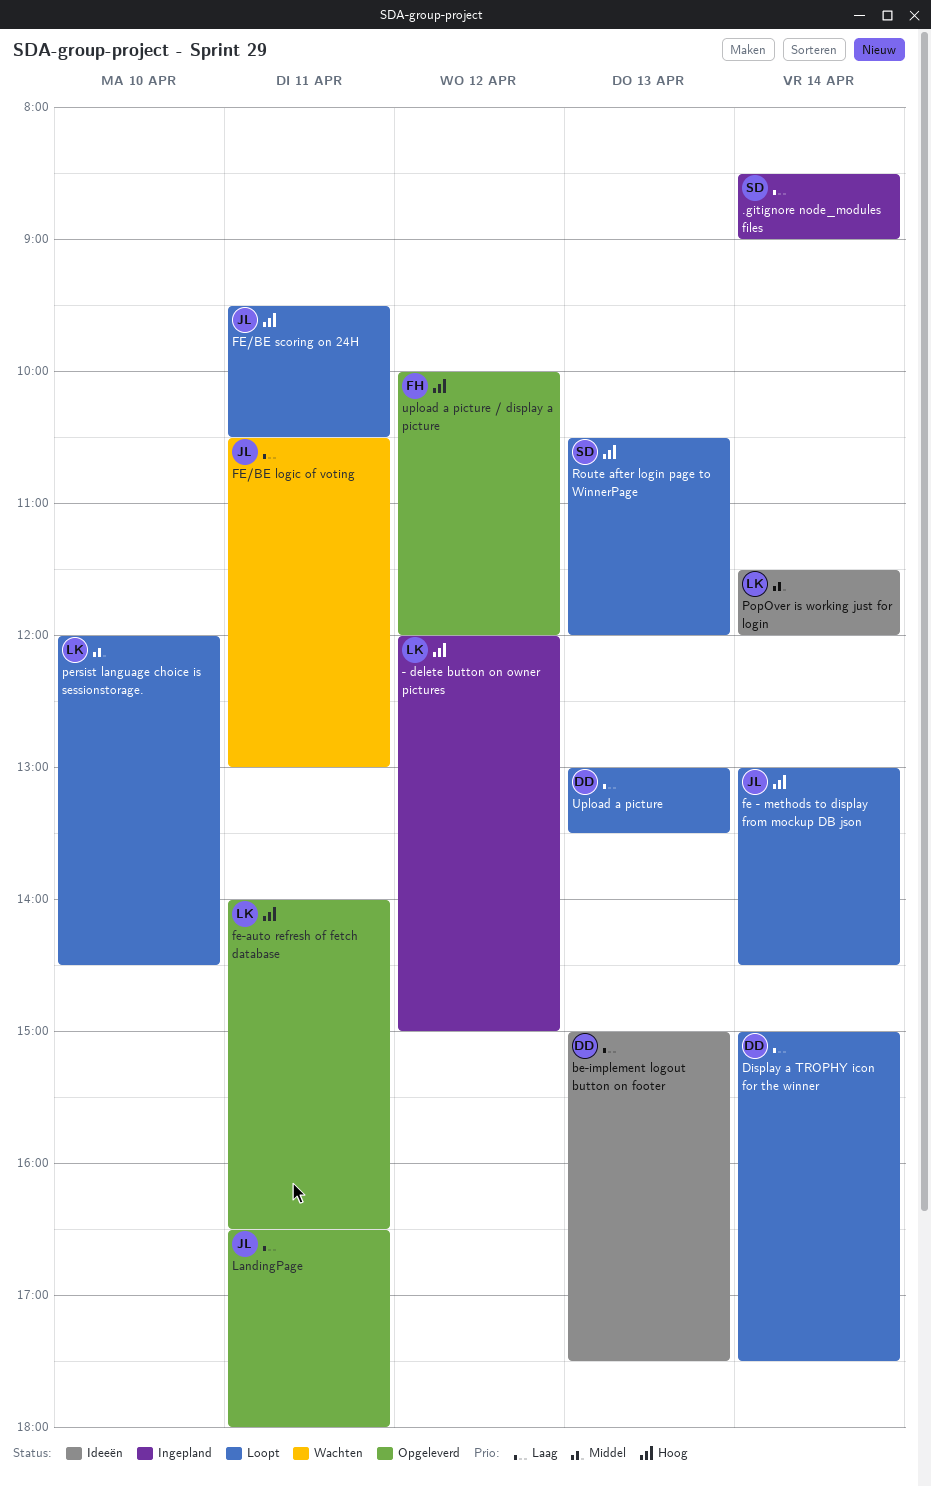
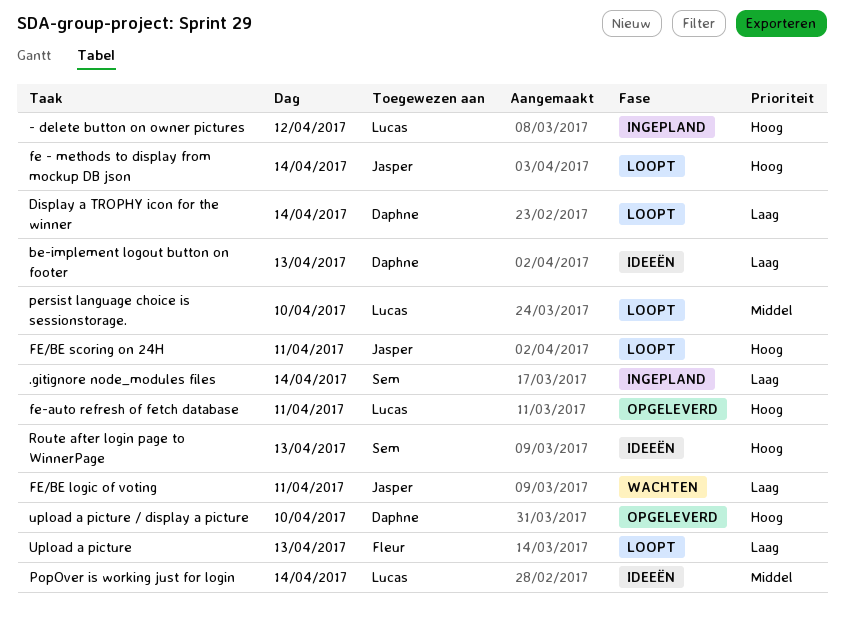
LandingPage: present -> none
Route after login page to WinnerPage, status: Loopt -> Ideeën
Upload a picture, owner: Daphne -> Fleur
upload a picture / display a picture, owner: Fleur -> Daphne
upload a picture / display a picture, day: Apr 12 -> Apr 10

